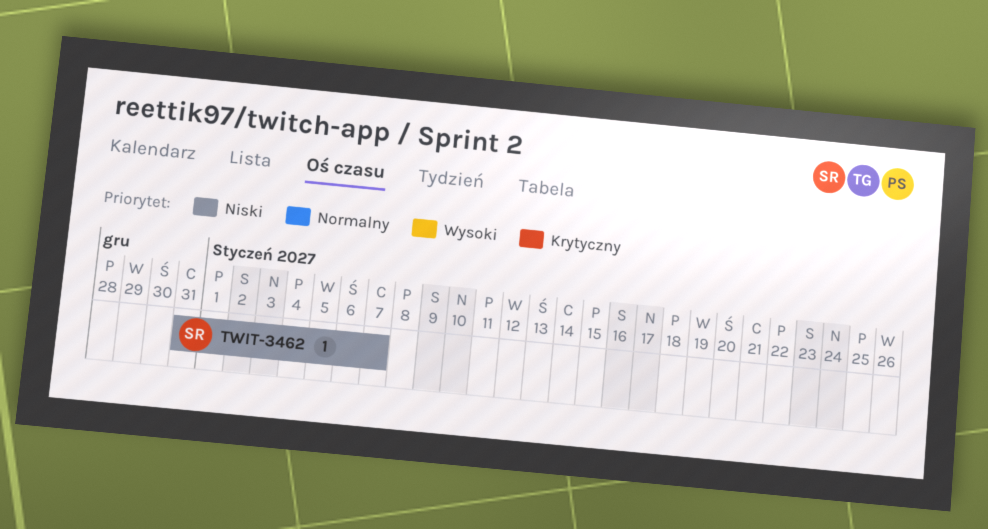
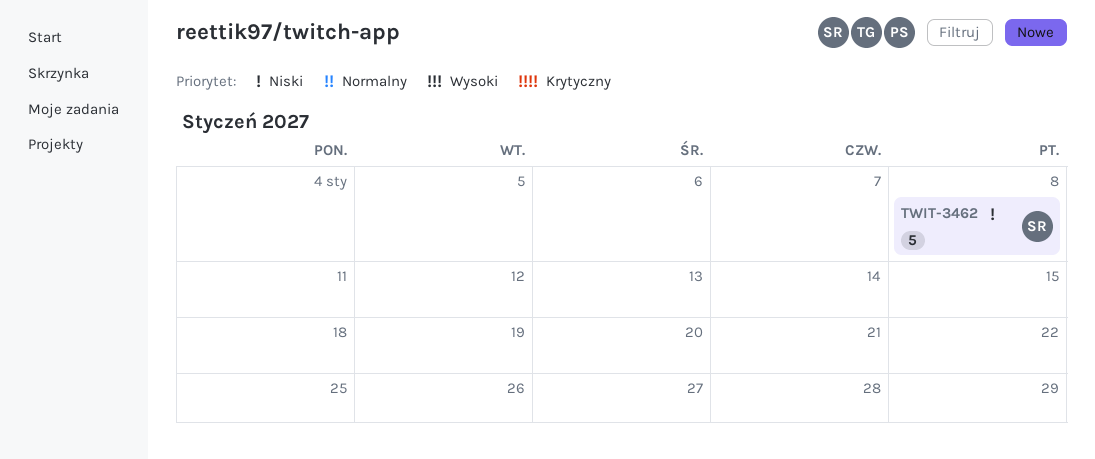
TWIT-3462, estimate: 1 -> 5
TWIT-3462, due: Jan 7 -> Jan 8

